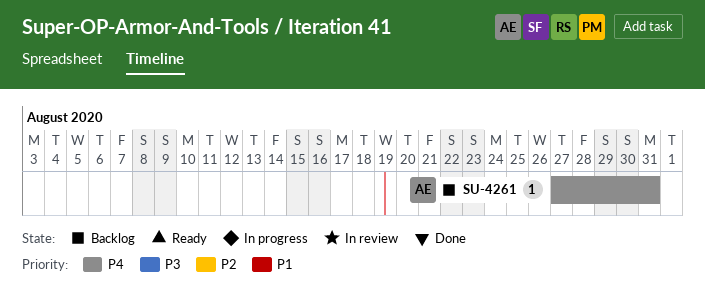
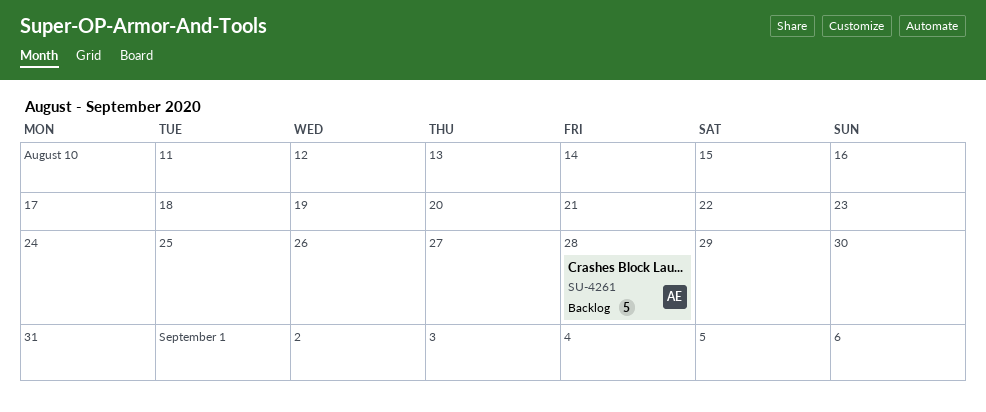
SU-4261, estimate: 1 -> 5
SU-4261, due: Aug 31 -> Aug 28

